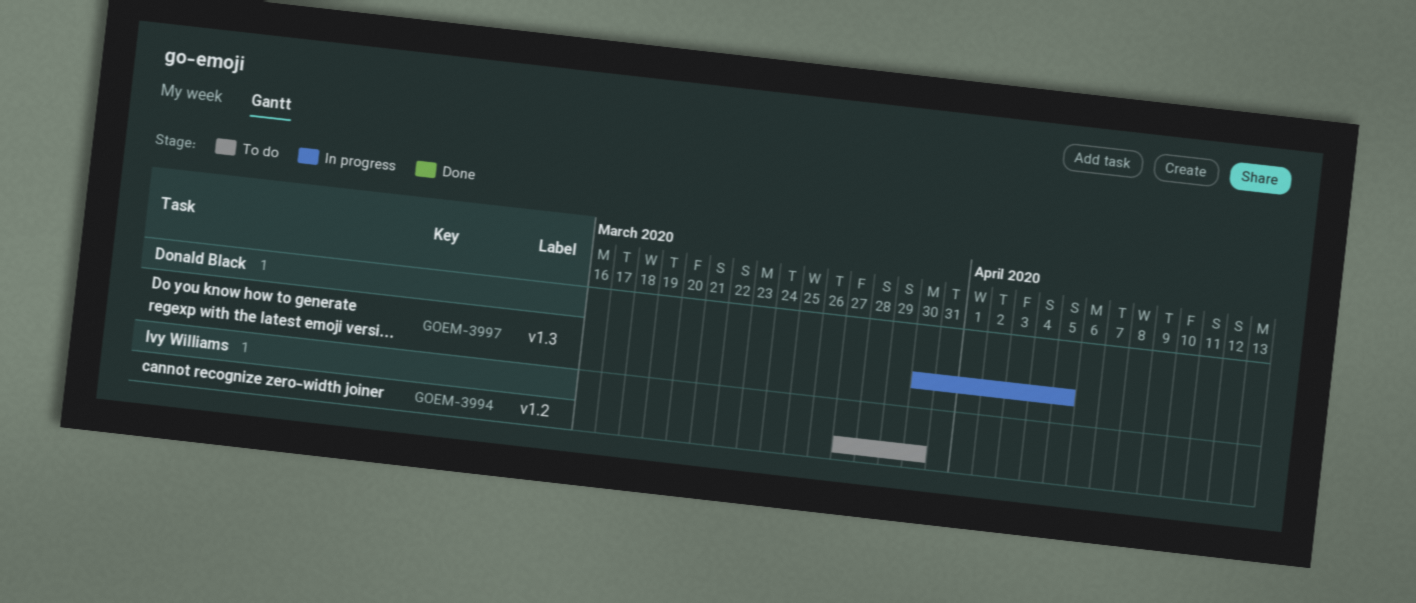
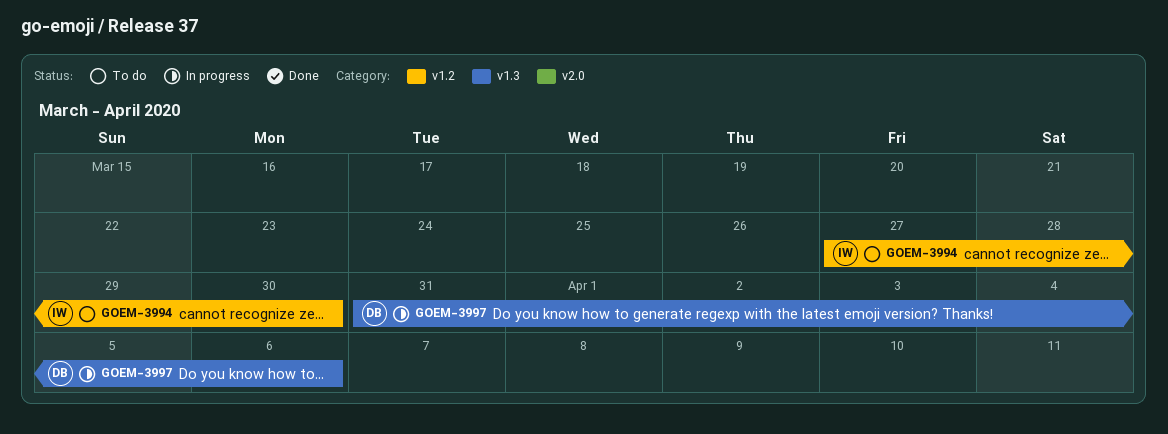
GOEM-3997, start: Mar 30 -> Mar 31
GOEM-3997, due: Apr 5 -> Apr 6

